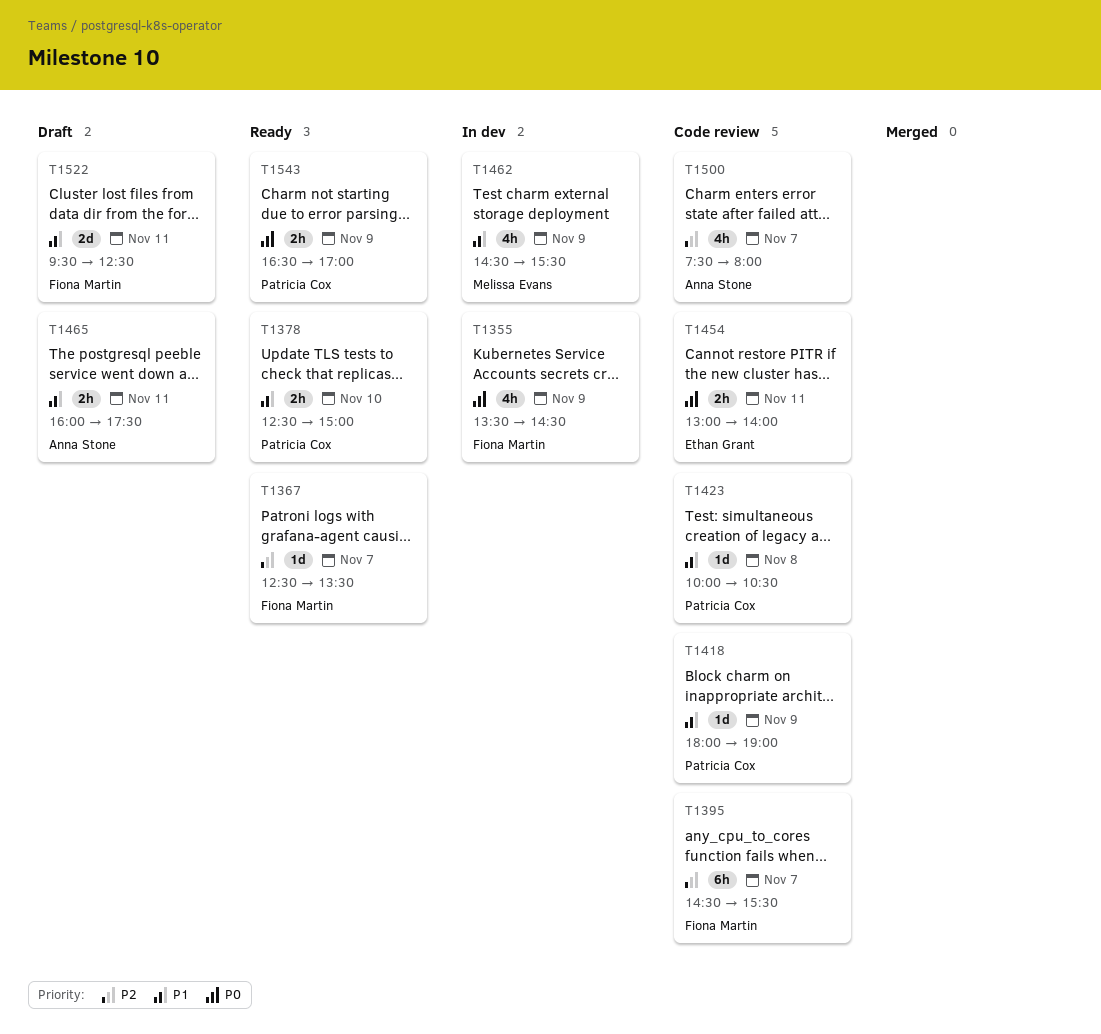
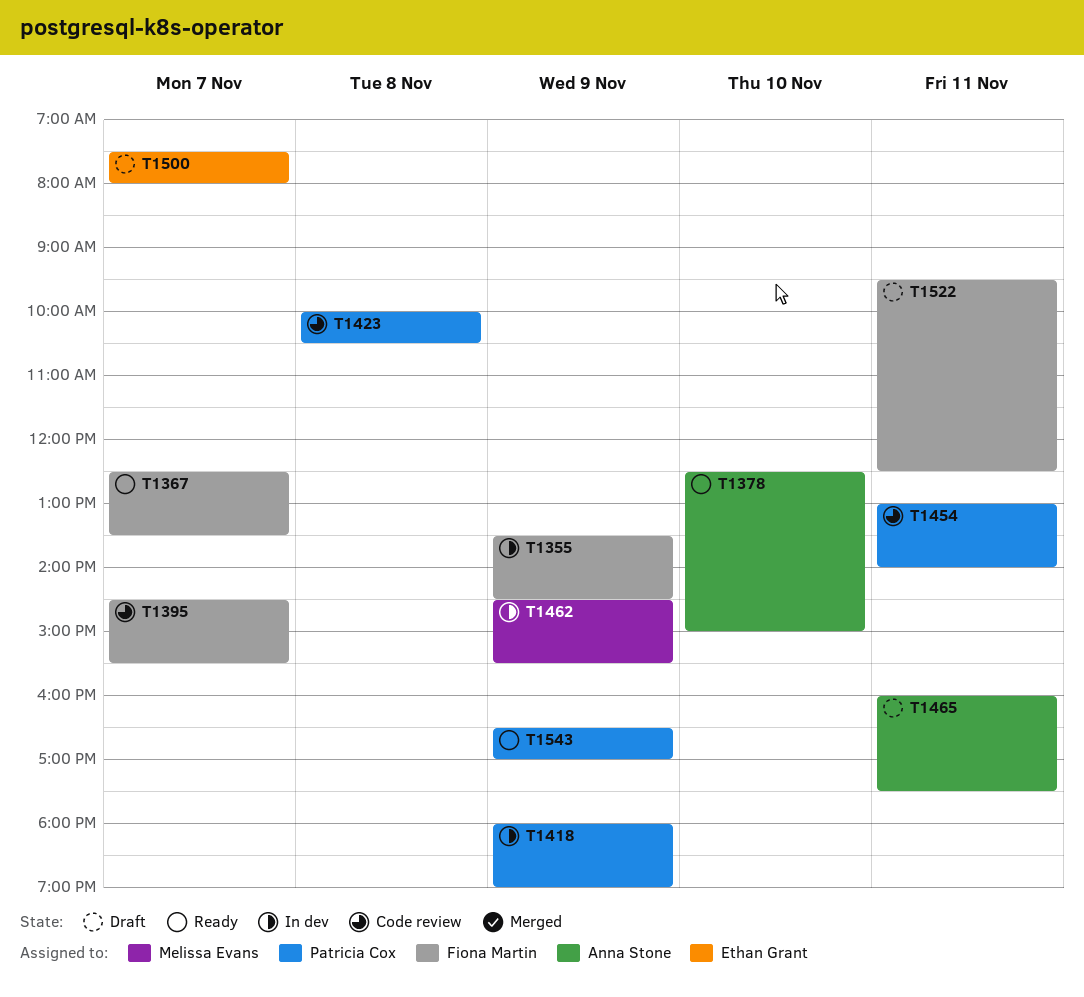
T1378, owner: Patricia Cox -> Anna Stone
T1418, status: Code review -> In dev
T1454, owner: Ethan Grant -> Patricia Cox
T1500, status: Code review -> Draft
T1500, owner: Anna Stone -> Ethan Grant

